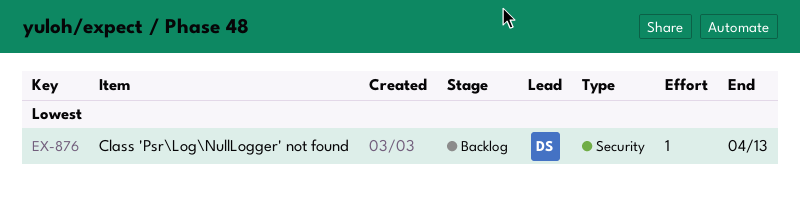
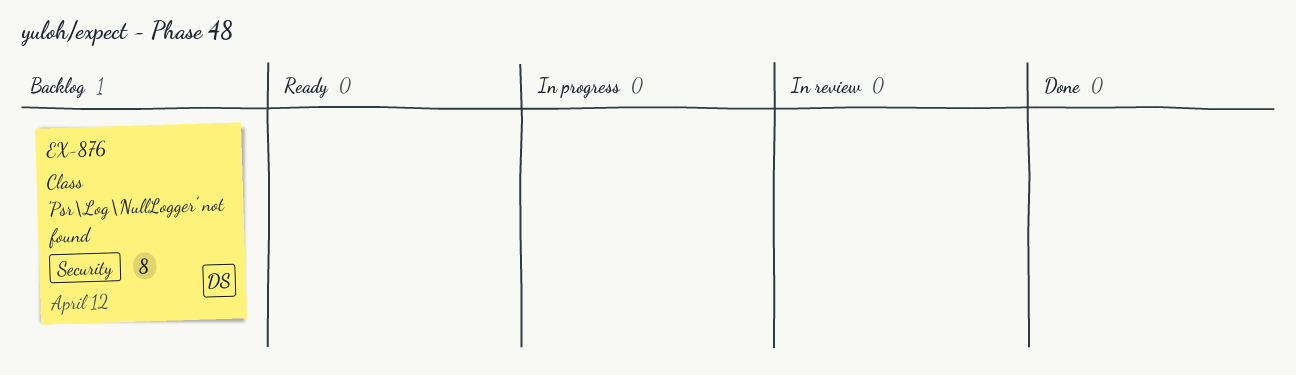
EX-876, estimate: 1 -> 8
EX-876, due: Apr 13 -> Apr 12

